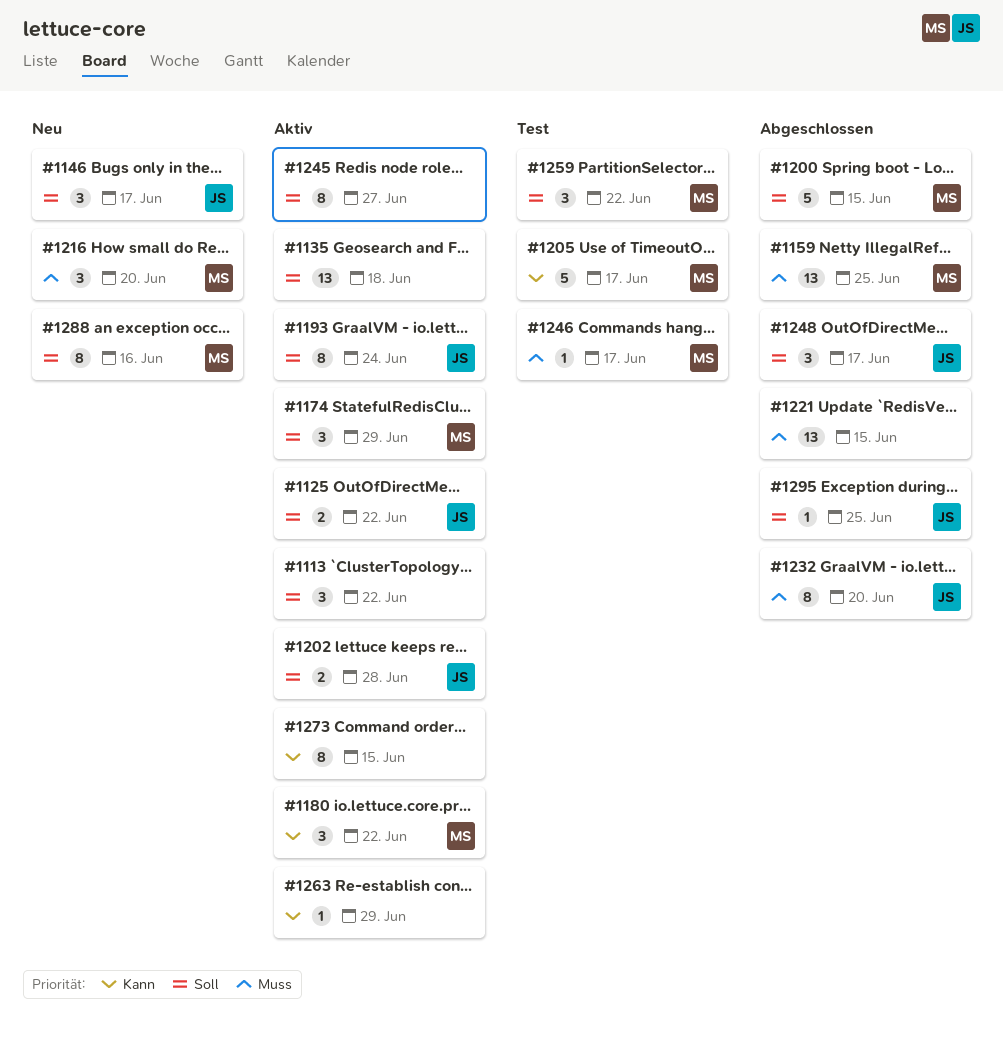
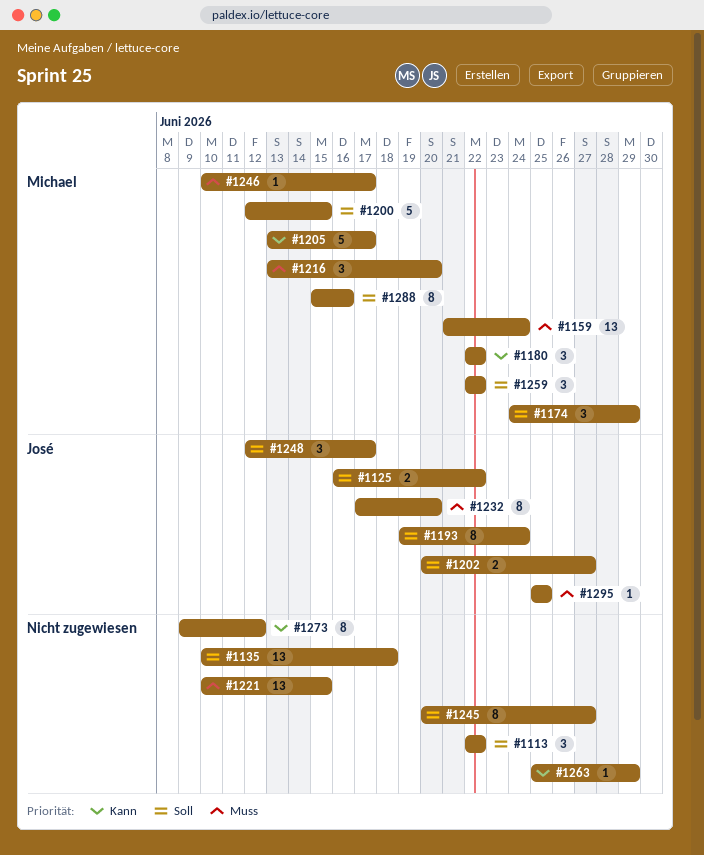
#1146: present -> none
#1159, due: Jun 25 -> Jun 24
#1202, due: Jun 28 -> Jun 27
#1273, due: Jun 15 -> Jun 12
#1295, priority: Soll -> Muss

